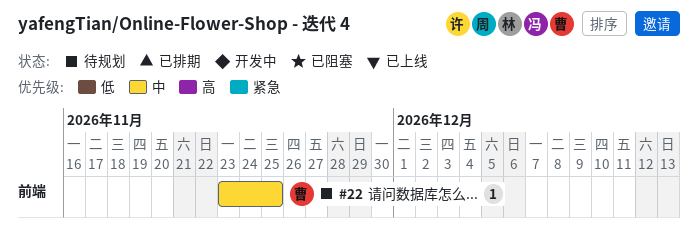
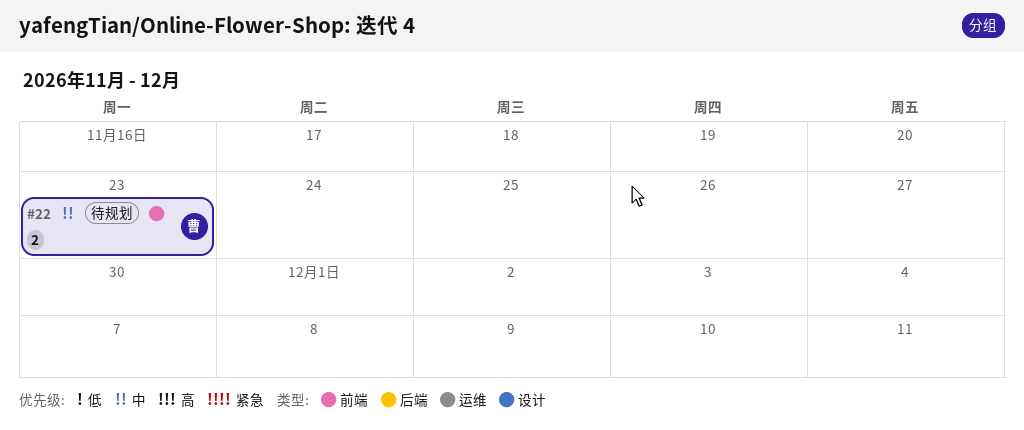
#22, estimate: 1 -> 2
#22, due: Nov 25 -> Nov 23

